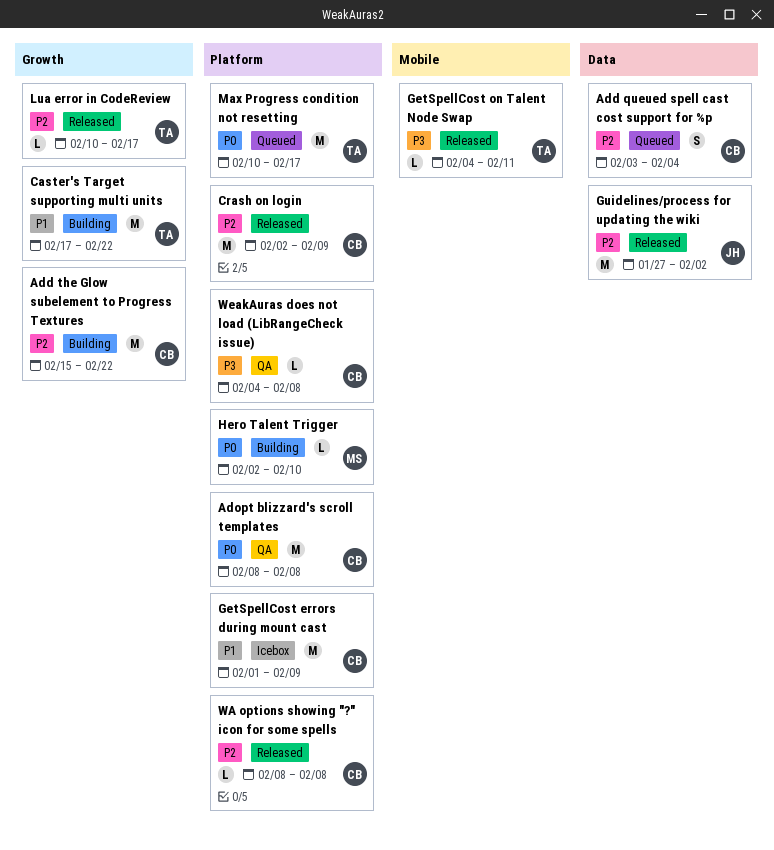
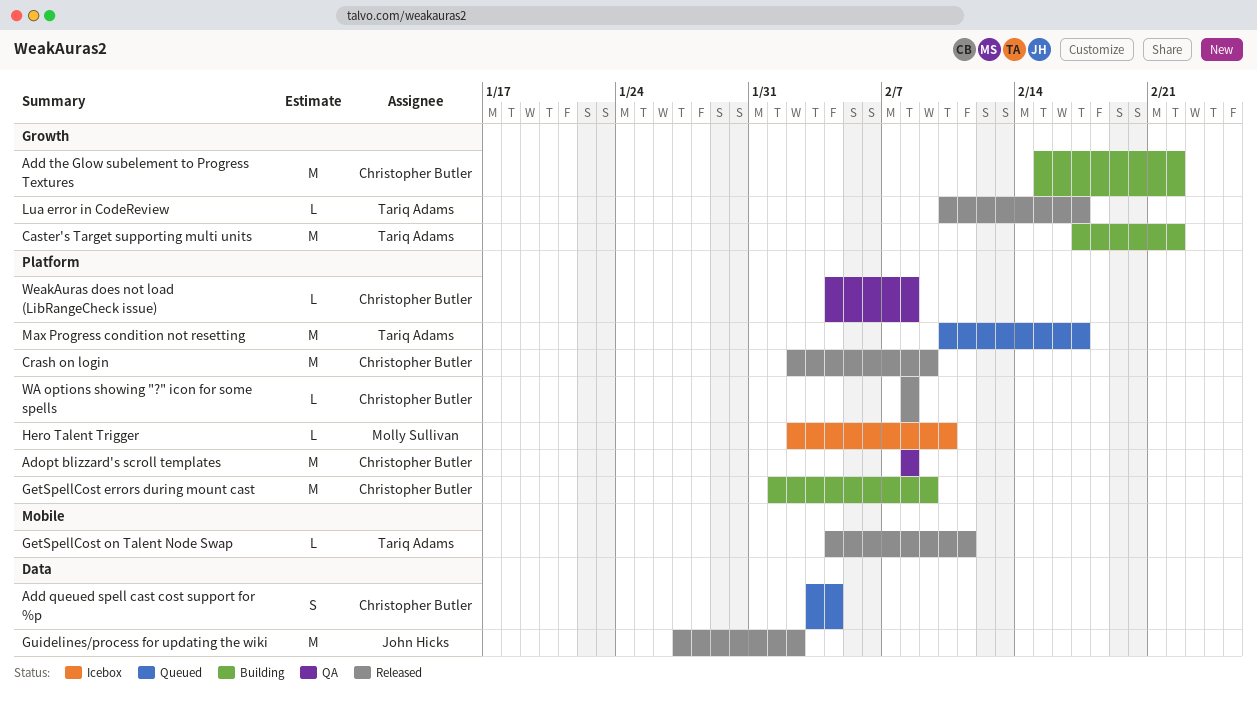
GetSpellCost errors during mount cast, status: Icebox -> Building
Hero Talent Trigger, status: Building -> Icebox

